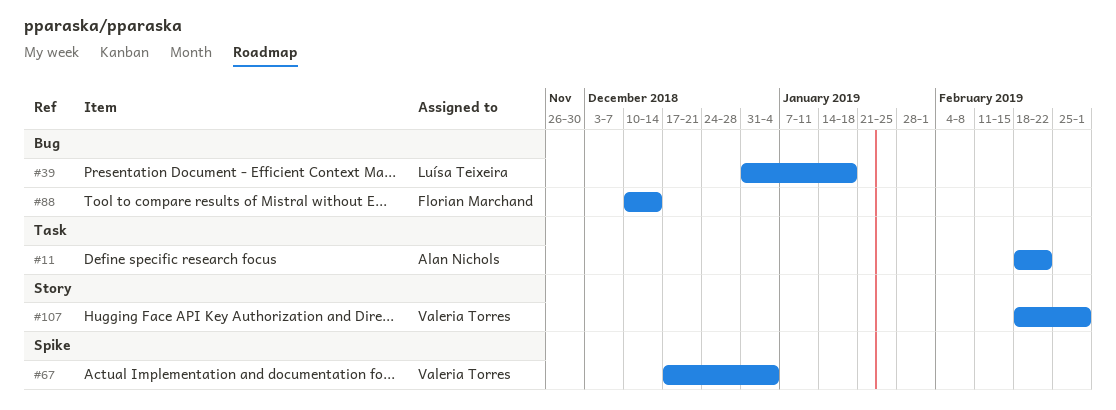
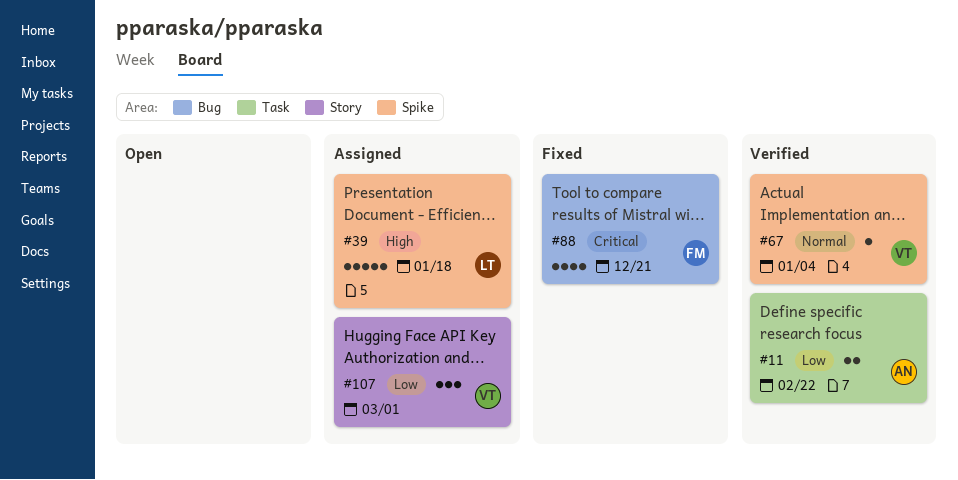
#39, label: Bug -> Spike
#88, due: Dec 14 -> Dec 21

